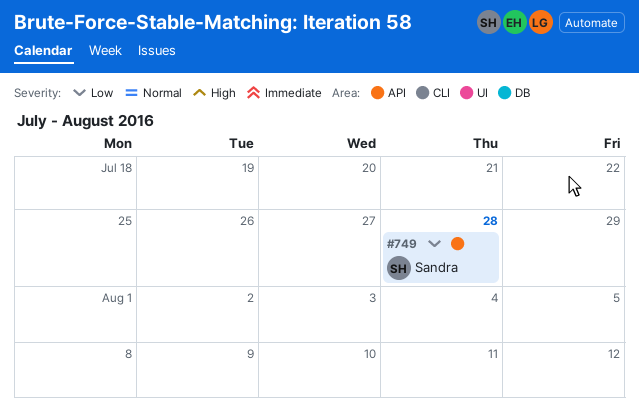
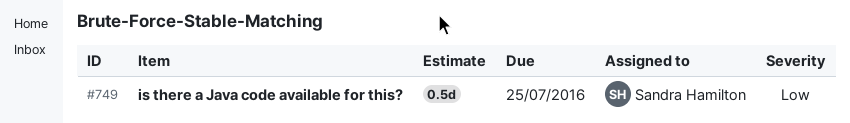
#749, due: Jul 28 -> Jul 25

